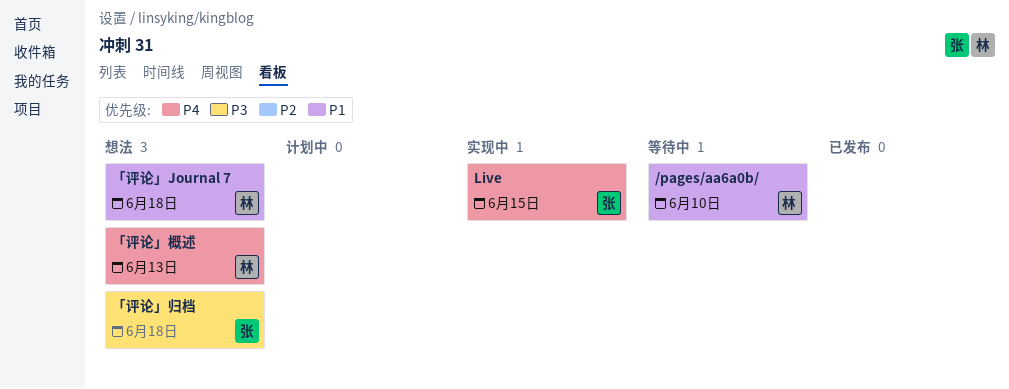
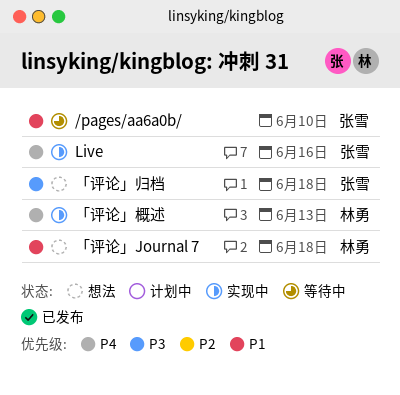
/pages/aa6a0b/, owner: 林勇 -> 张雪
Live, due: Jun 15 -> Jun 16
「评论」概述, status: 想法 -> 实现中

